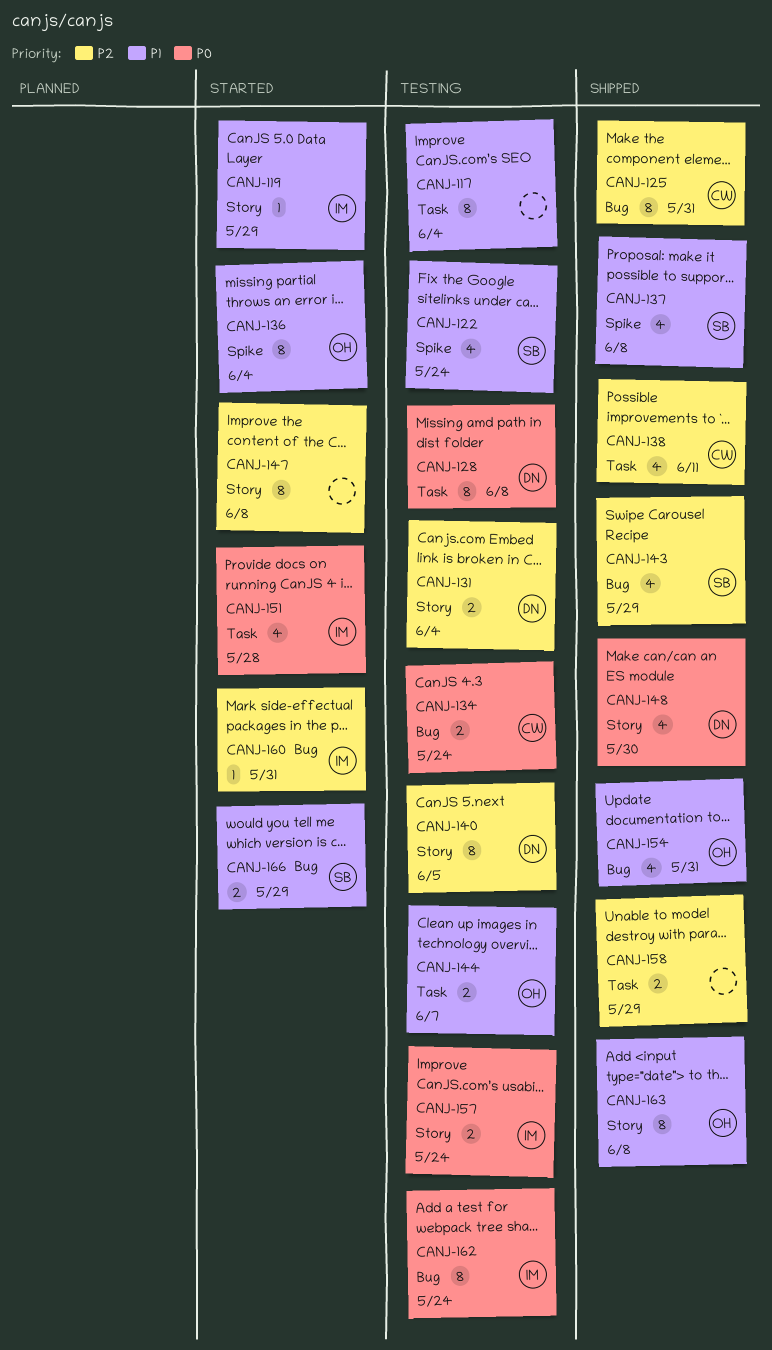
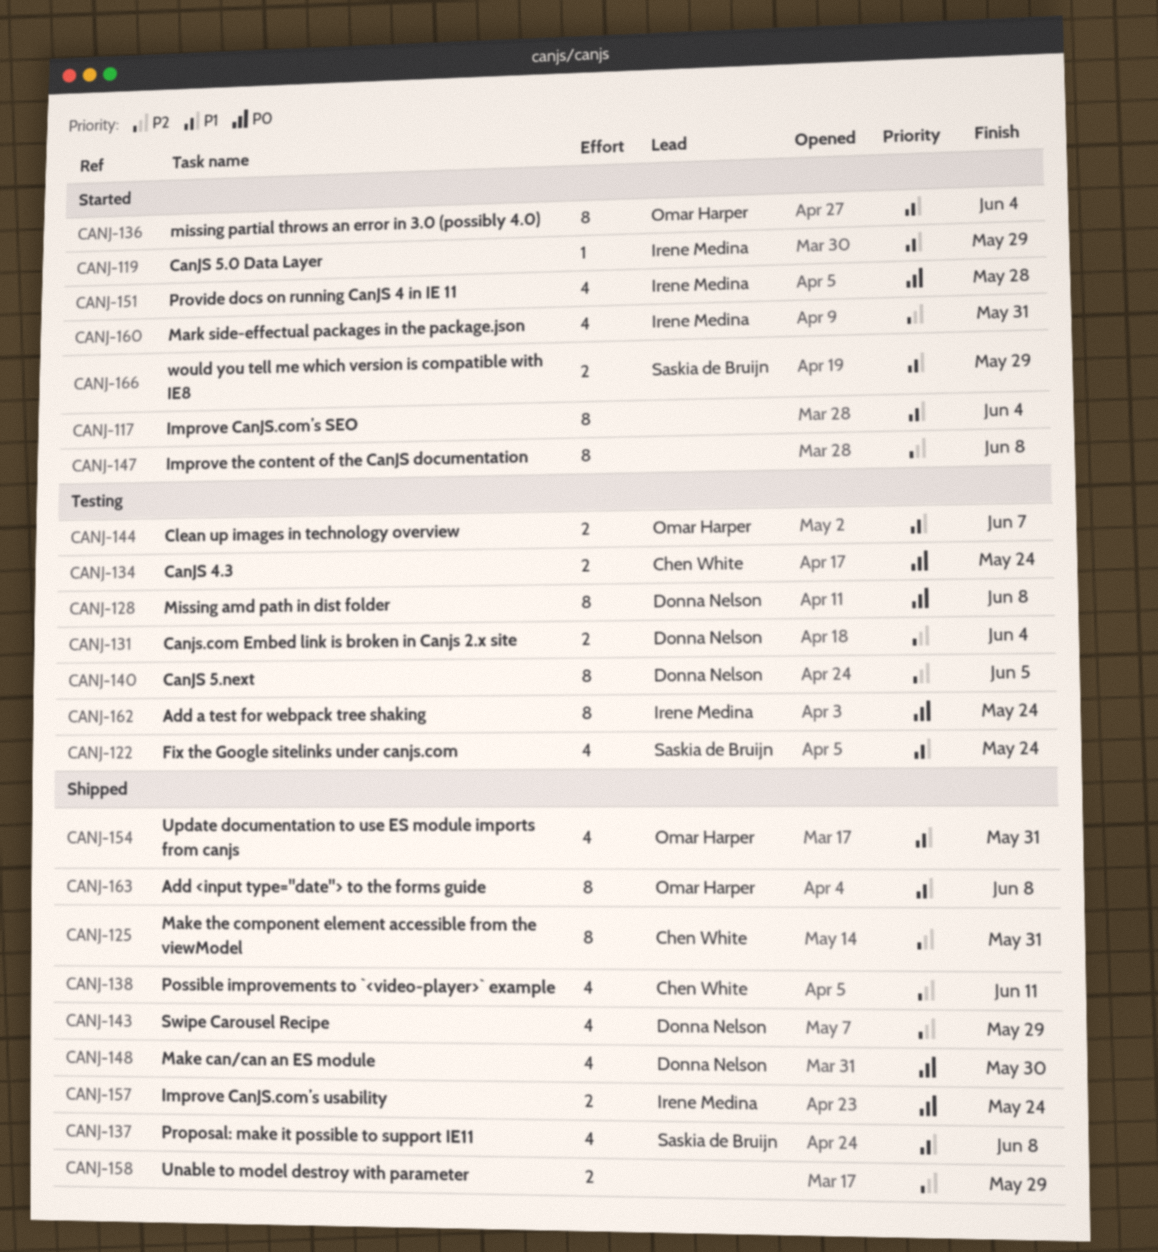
CANJ-117, status: Testing -> Started
CANJ-143, owner: Saskia de Bruijn -> Donna Nelson
CANJ-157, status: Testing -> Shipped
CANJ-160, estimate: 1 -> 4

